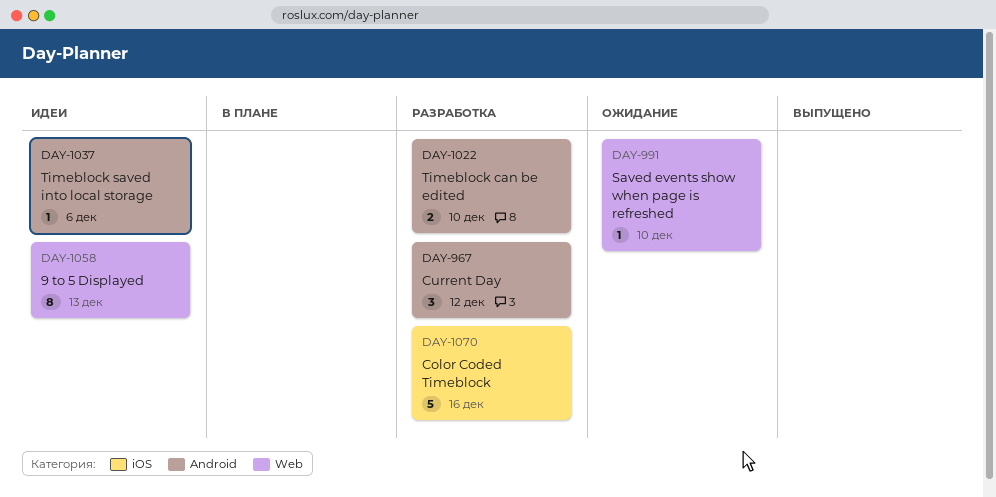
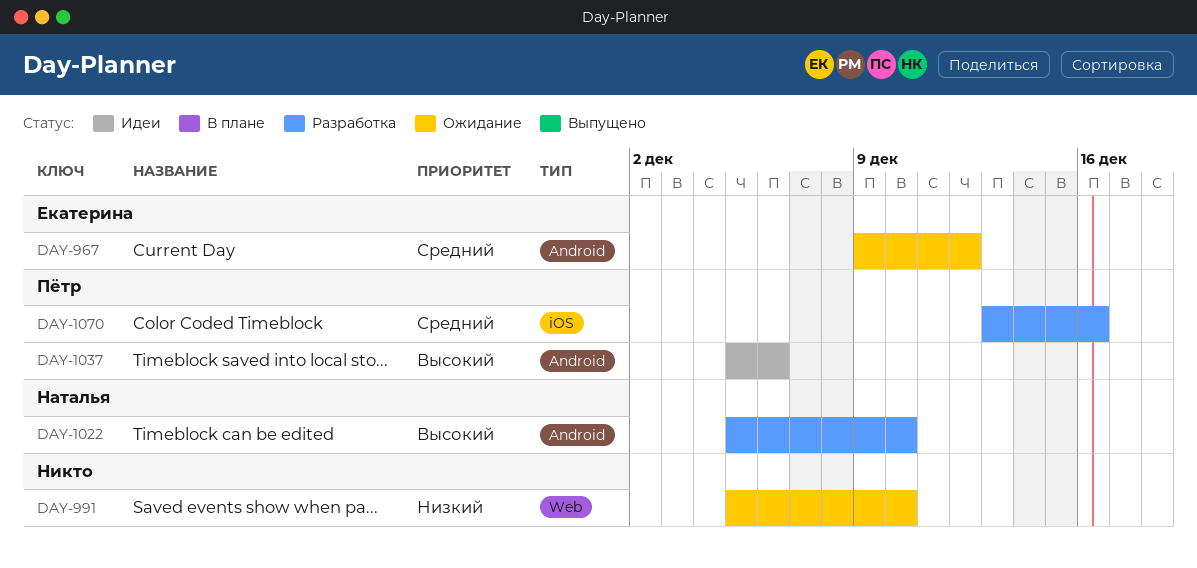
DAY-967, status: Разработка -> Ожидание
DAY-1058: present -> none

